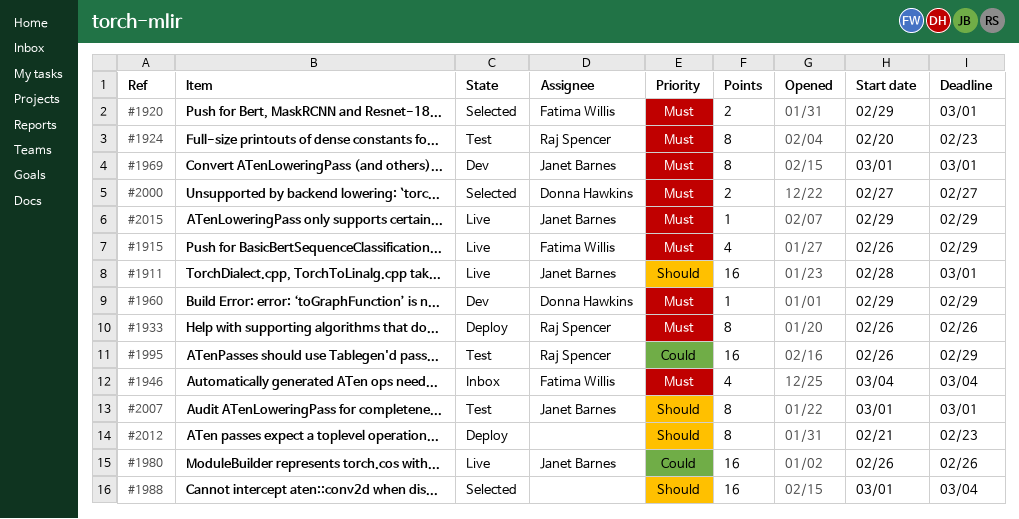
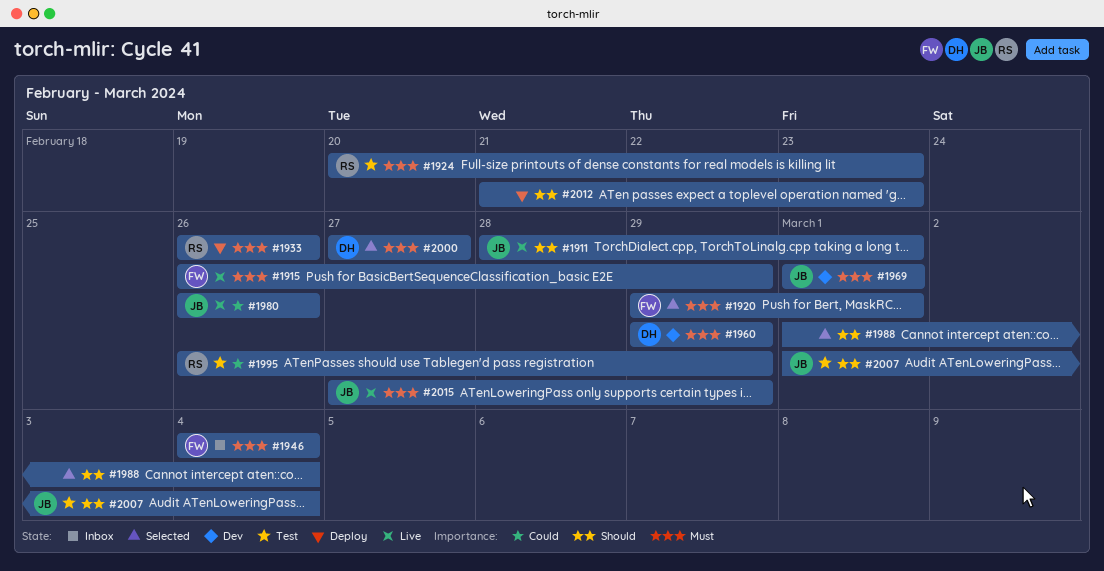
#2007, due: Mar 1 -> Mar 4
#2015, start: Feb 29 -> Feb 27

